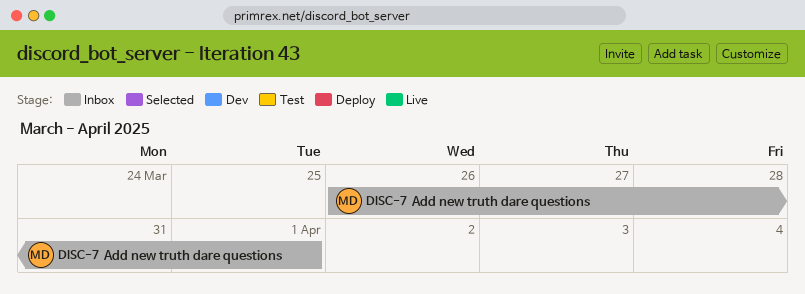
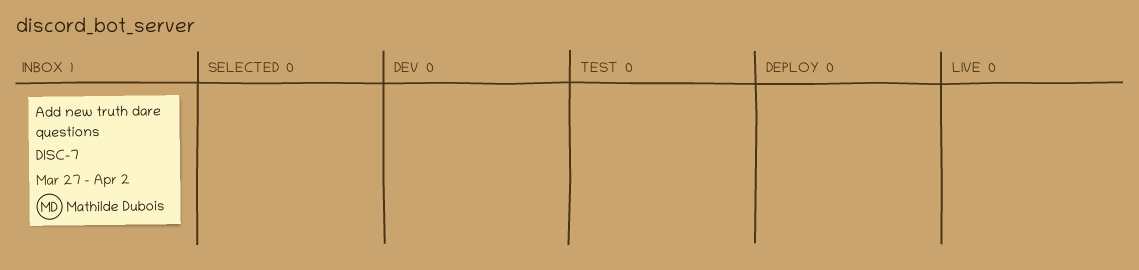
DISC-7, start: Mar 26 -> Mar 27
DISC-7, due: Apr 1 -> Apr 2

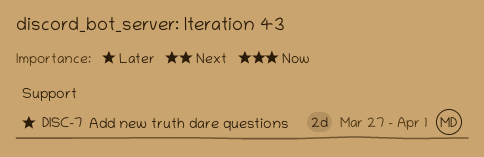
DISC-7, due: Apr 2 -> Apr 1

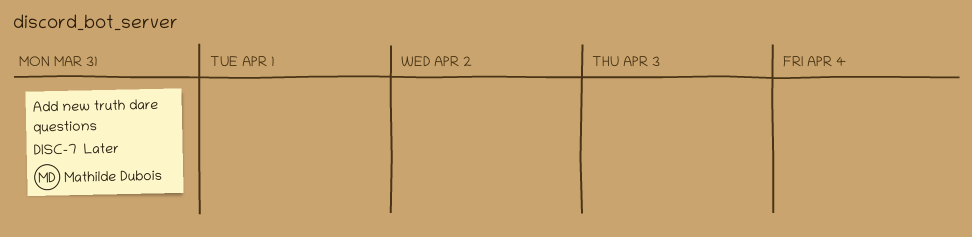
DISC-7, due: Apr 1 -> Mar 31

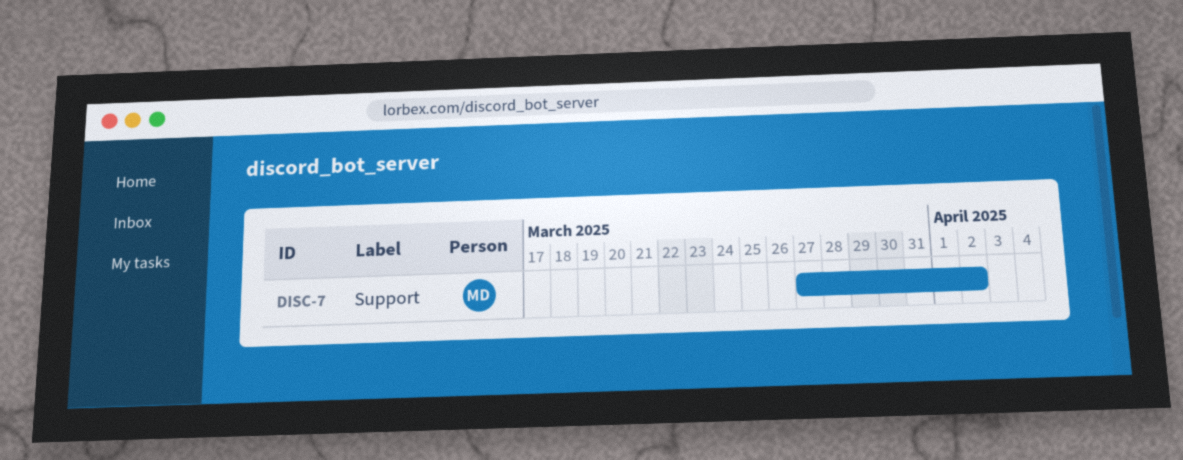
DISC-7, due: Mar 31 -> Apr 2

